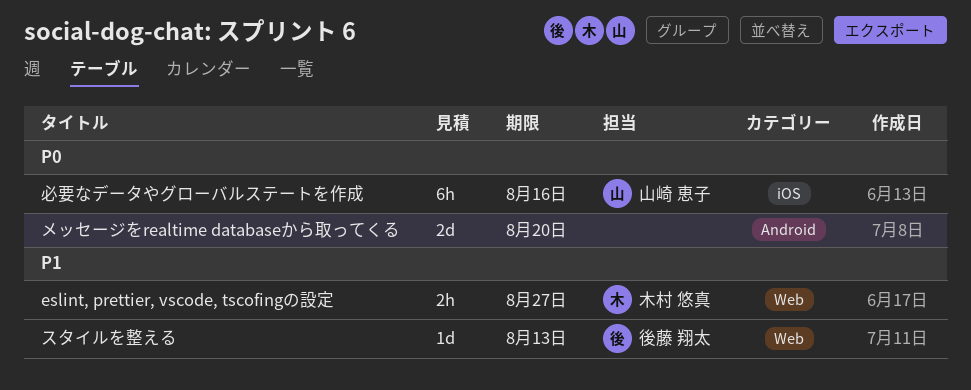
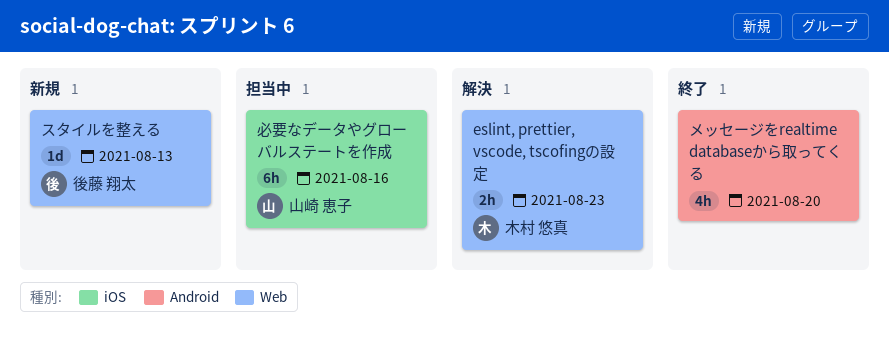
eslint, prettier, vscode, tscofingの設定, due: Aug 27 -> Aug 23
メッセージをrealtime databaseから取ってくる, estimate: 2d -> 4h

